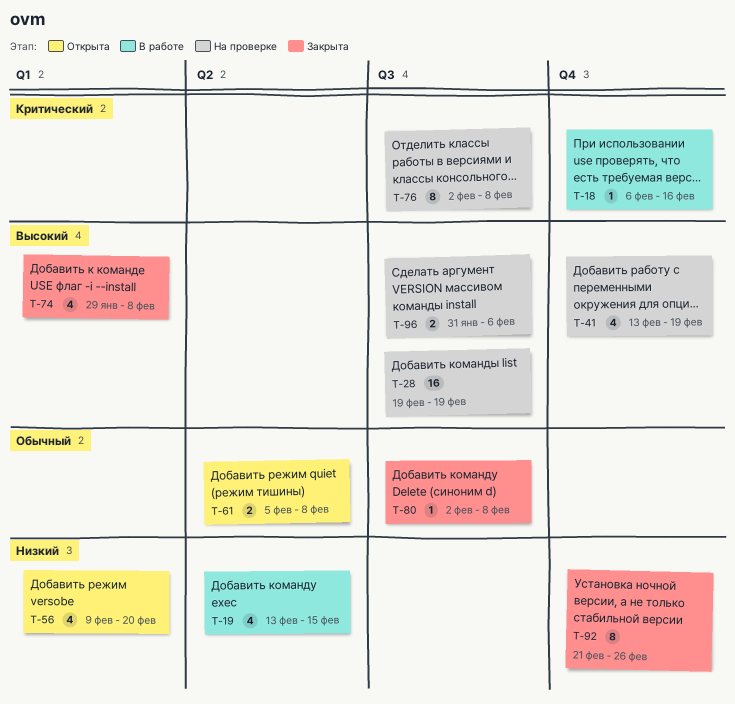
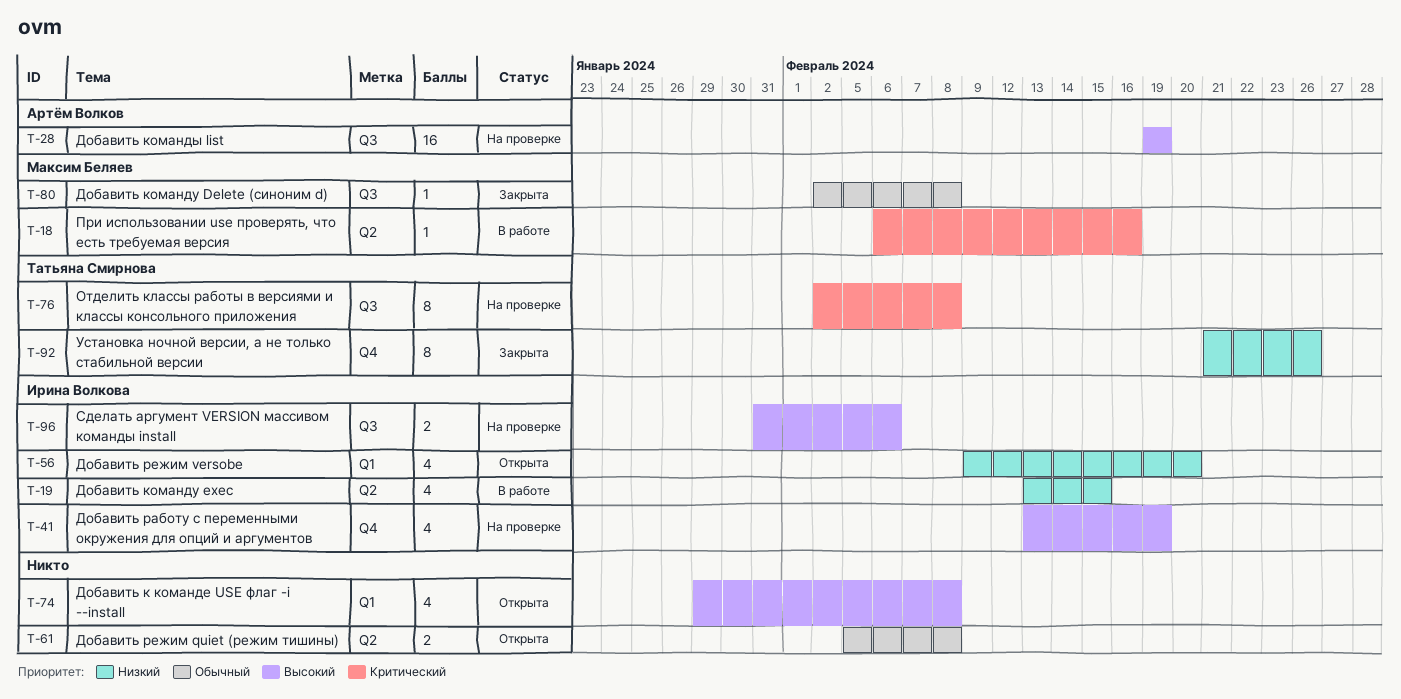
T-18, label: Q4 -> Q2
T-74, status: Закрыта -> Открыта

